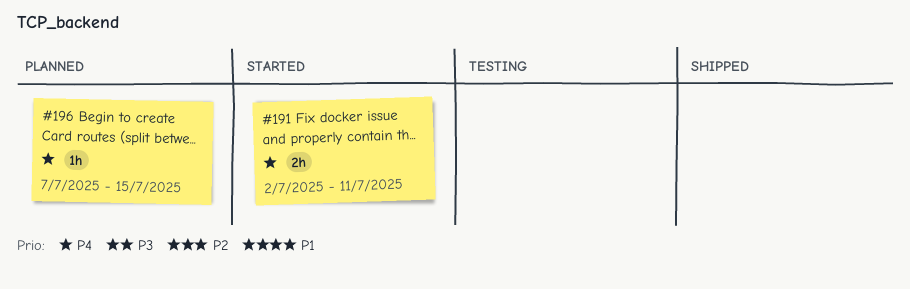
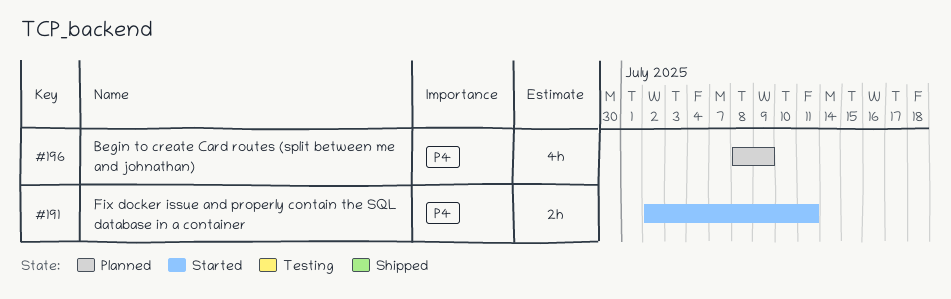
#196, estimate: 1h -> 4h
#196, start: Jul 7 -> Jul 8
#196, due: Jul 15 -> Jul 9

